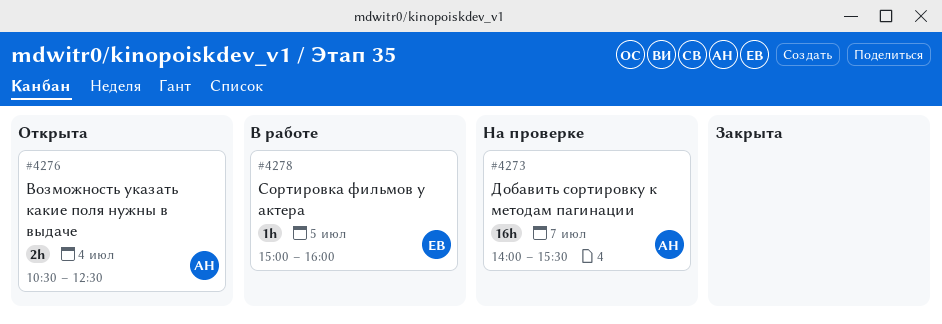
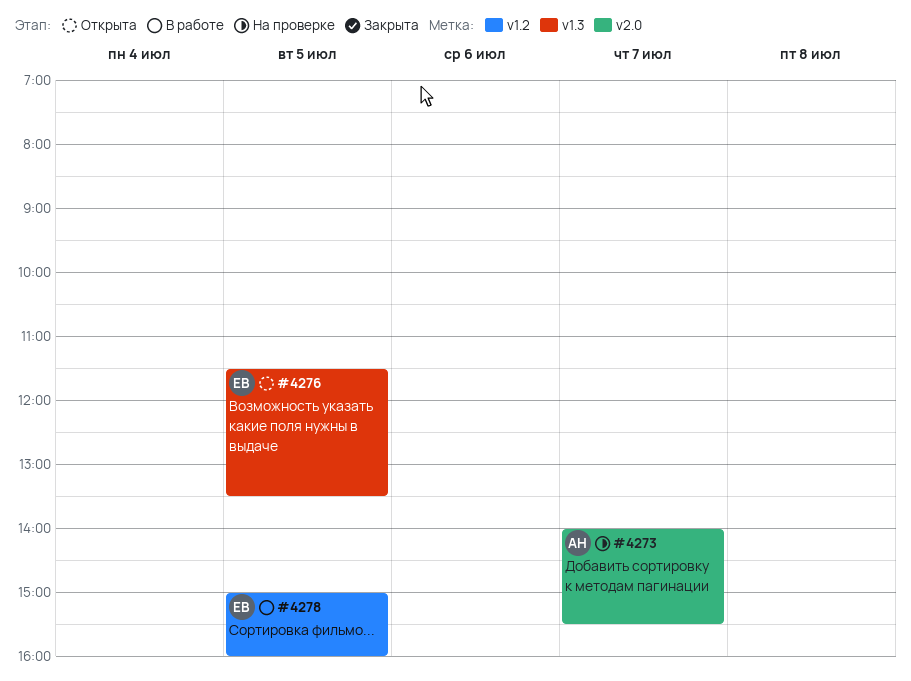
#4276, owner: АН -> ЕВ
#4276, day: Jul 4 -> Jul 5
#4276, begins: 10:30 -> 11:30
#4276, ends: 12:30 -> 13:30

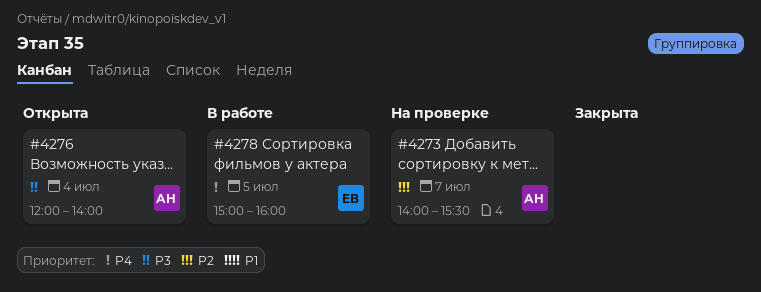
#4276, owner: ЕВ -> АН
#4276, day: Jul 5 -> Jul 4
#4276, begins: 11:30 -> 12:00
#4276, ends: 13:30 -> 14:00

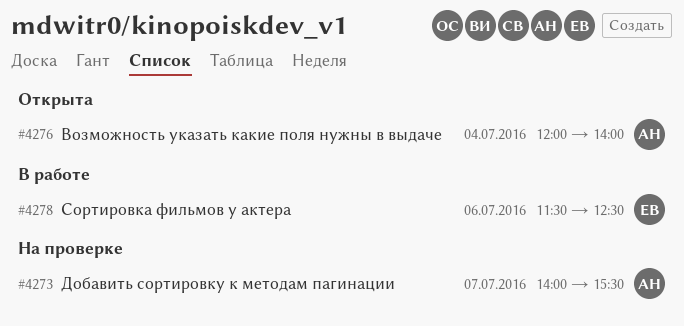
#4278, day: Jul 5 -> Jul 6
#4278, begins: 15:00 -> 11:30
#4278, ends: 16:00 -> 12:30

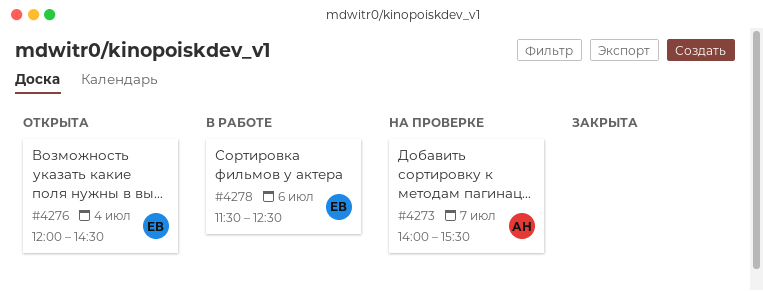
#4276, owner: АН -> ЕВ
#4276, ends: 14:00 -> 14:30

